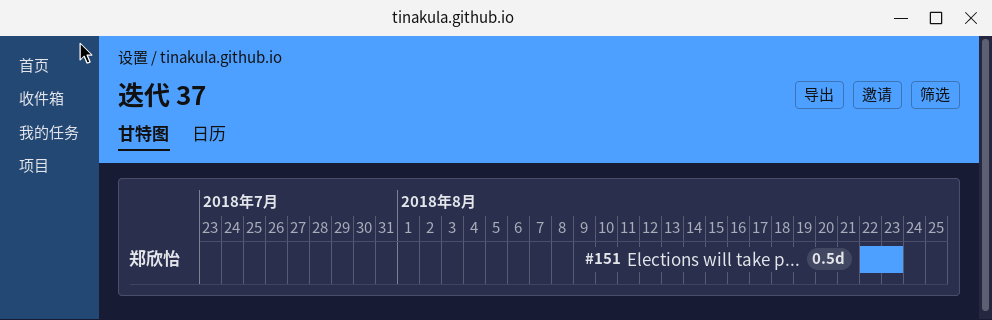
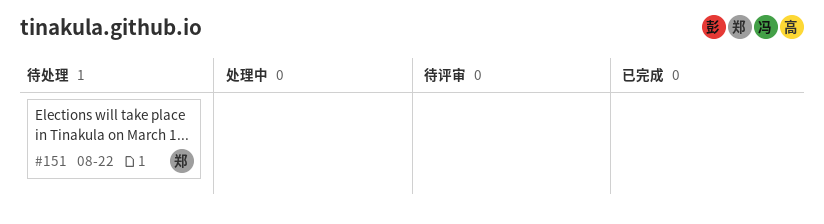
#151, due: Aug 23 -> Aug 22

